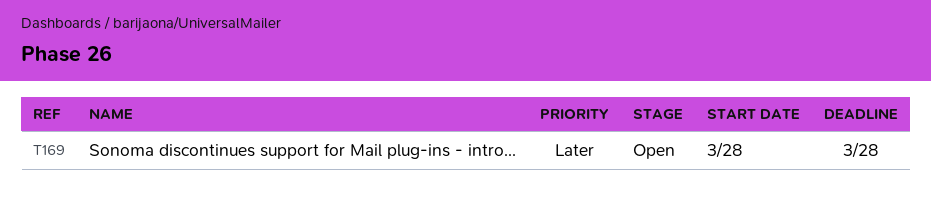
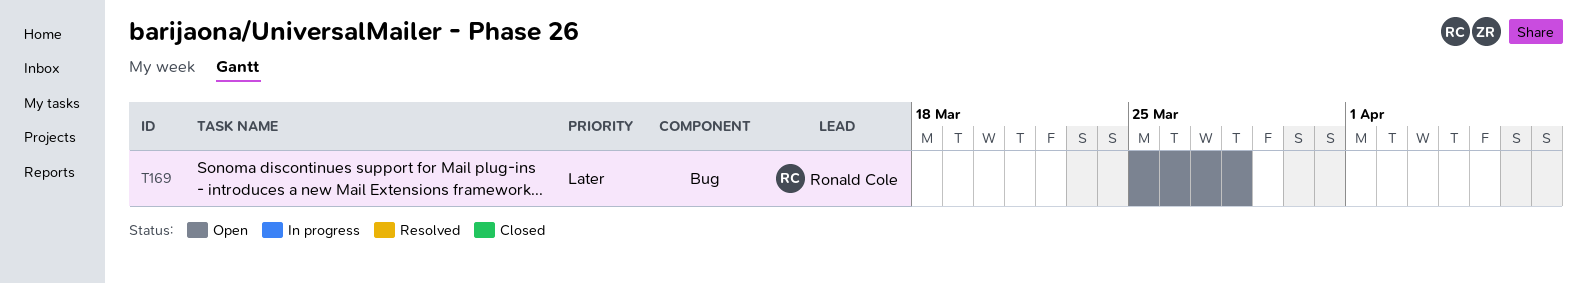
T169, start: Mar 28 -> Mar 25

